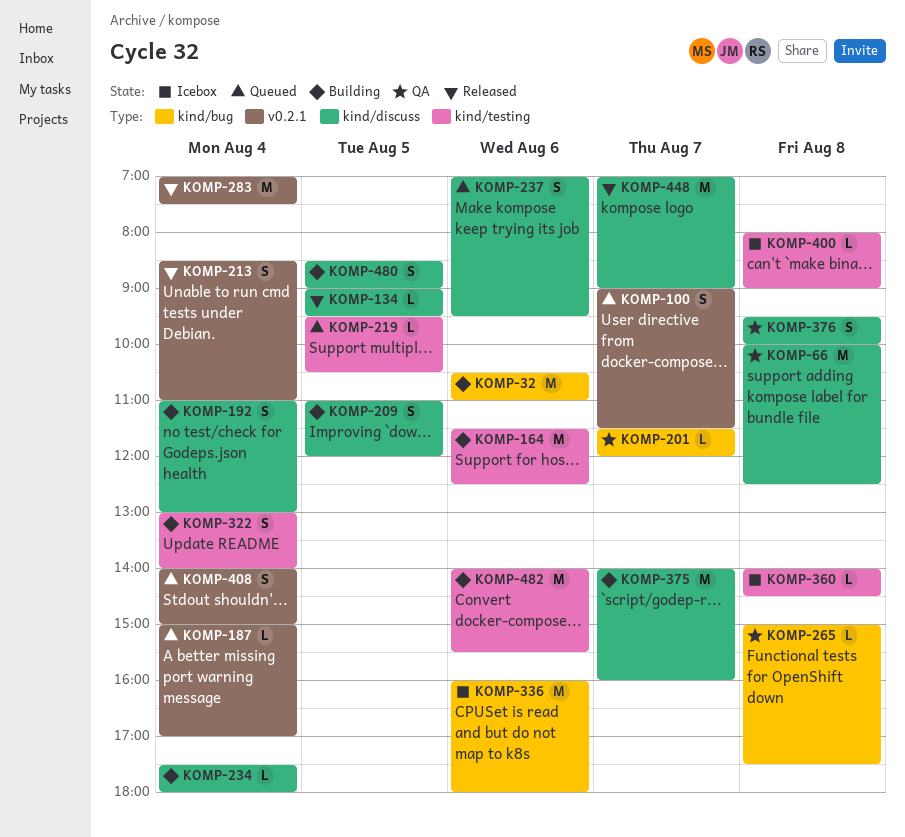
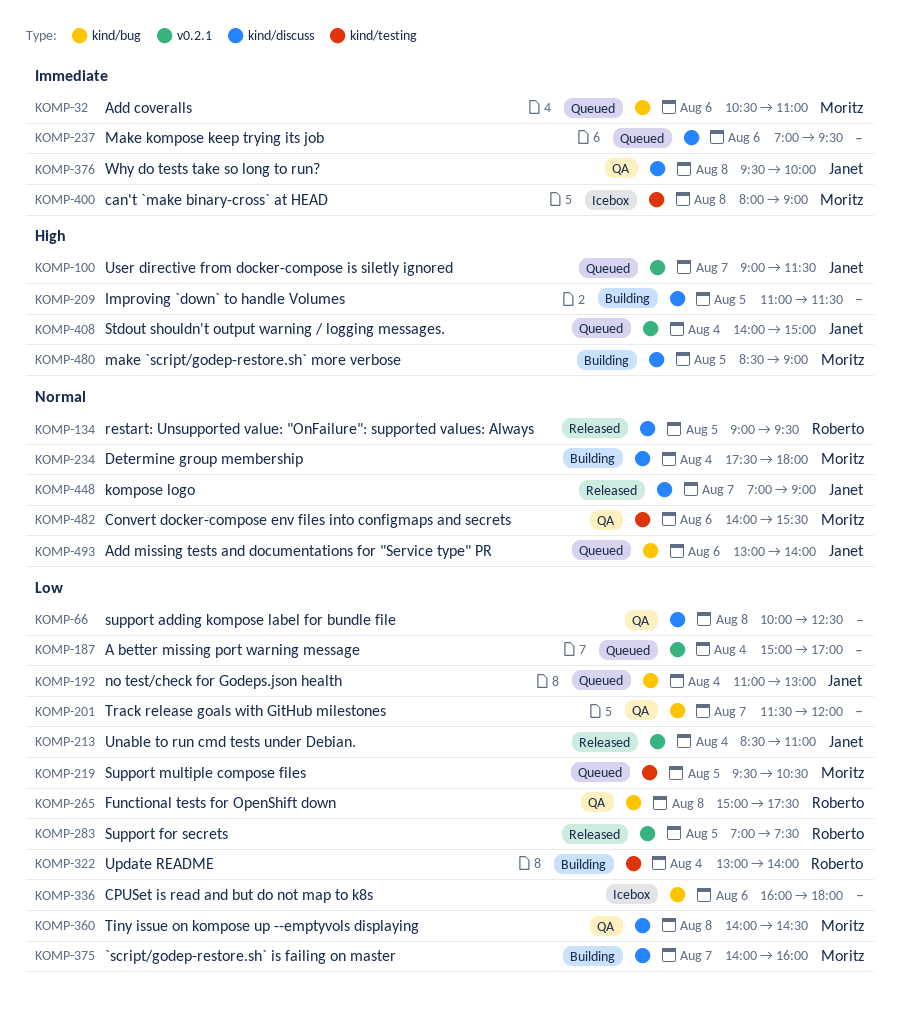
KOMP-32, status: Building -> Queued
KOMP-164: present -> none
KOMP-192, status: Building -> Queued
KOMP-192, label: kind/discuss -> kind/bug
KOMP-209, ends: 12:00 -> 11:30
KOMP-283, day: Aug 4 -> Aug 5
KOMP-360, status: Icebox -> QA
KOMP-360, label: kind/testing -> kind/discuss
KOMP-482, status: Building -> QA
KOMP-493: none -> present

